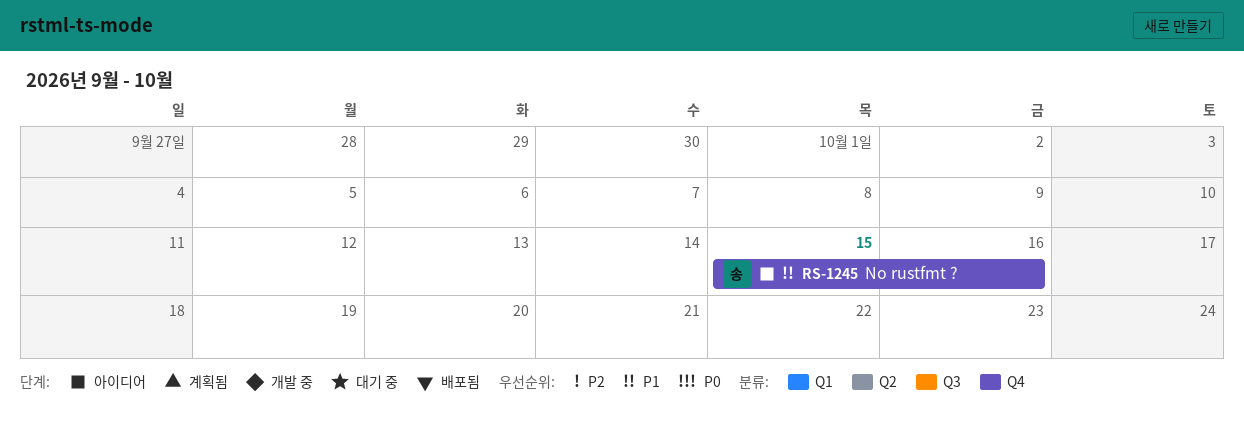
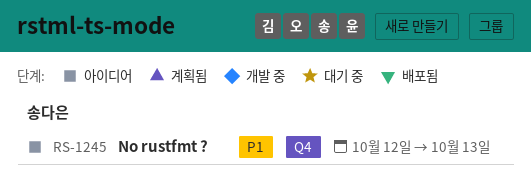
RS-1245, start: Oct 15 -> Oct 12
RS-1245, due: Oct 16 -> Oct 13

